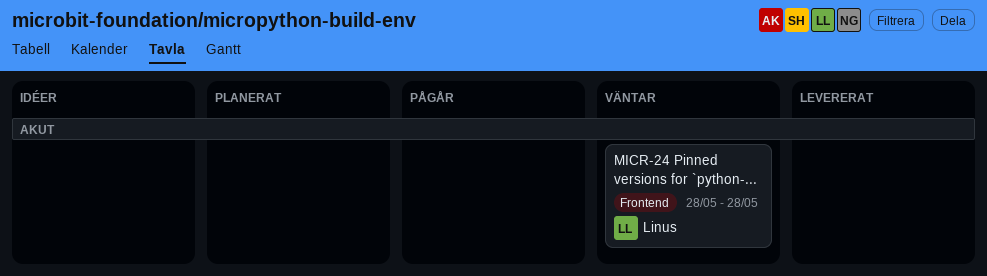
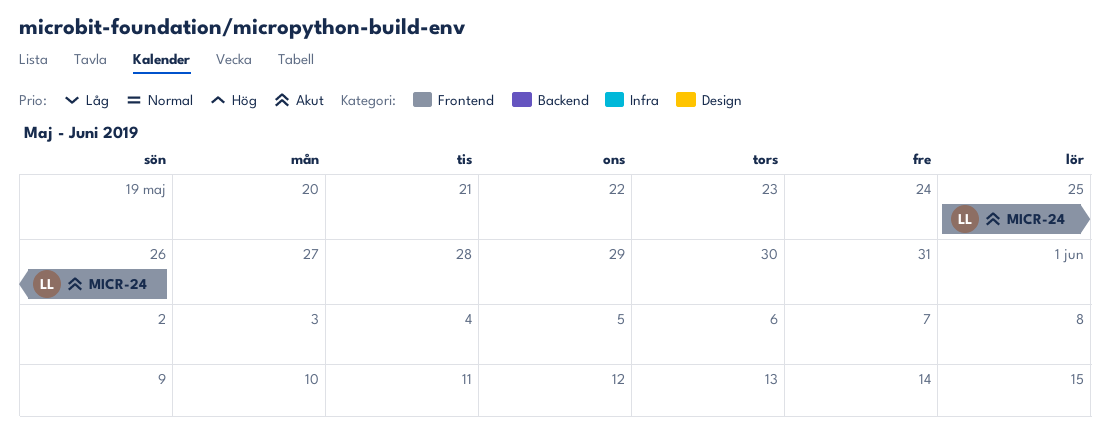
MICR-24, start: May 28 -> May 25
MICR-24, due: May 28 -> May 26

